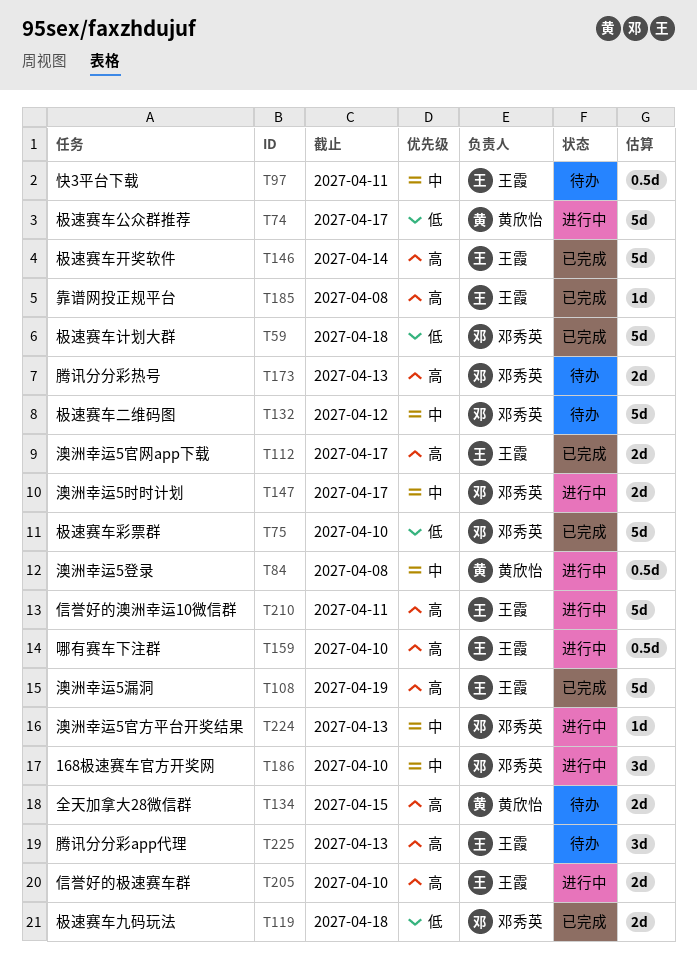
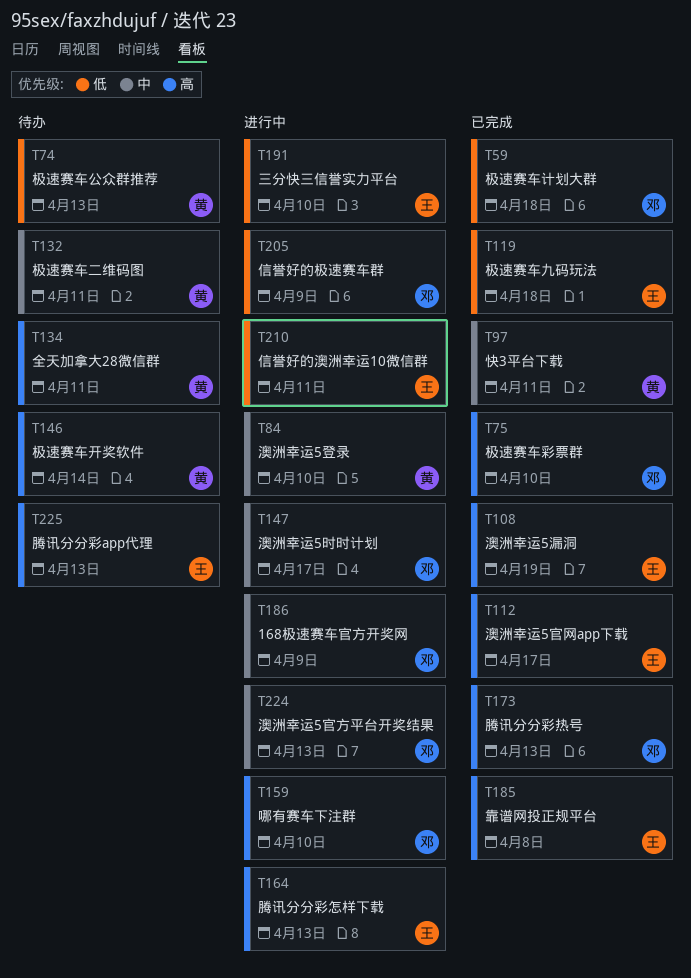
T74, status: 进行中 -> 待办
T74, due: Apr 17 -> Apr 13
T75, priority: 低 -> 高
T84, due: Apr 8 -> Apr 10
T97, status: 待办 -> 已完成
T97, owner: 王霞 -> 黄欣怡
T119, owner: 邓秀英 -> 王霞
T132, owner: 邓秀英 -> 黄欣怡
T132, due: Apr 12 -> Apr 11
T134, due: Apr 15 -> Apr 11
T146, status: 已完成 -> 待办
T146, owner: 王霞 -> 黄欣怡
T159, owner: 王霞 -> 邓秀英
T164: none -> present
T173, status: 待办 -> 已完成
T186, due: Apr 10 -> Apr 9
T191: none -> present
T205, owner: 王霞 -> 邓秀英
T205, priority: 高 -> 低
T205, due: Apr 10 -> Apr 9
T210, priority: 高 -> 低

